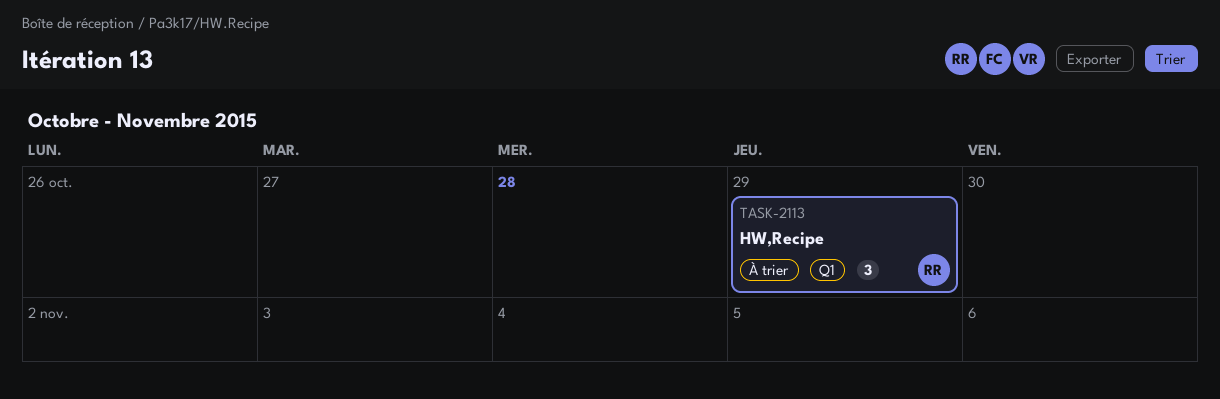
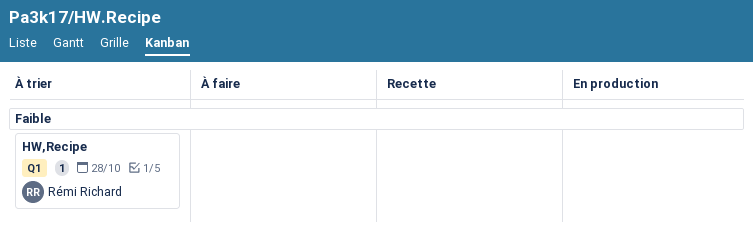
HW,Recipe, estimate: 3 -> 1
HW,Recipe, due: Oct 29 -> Oct 28

